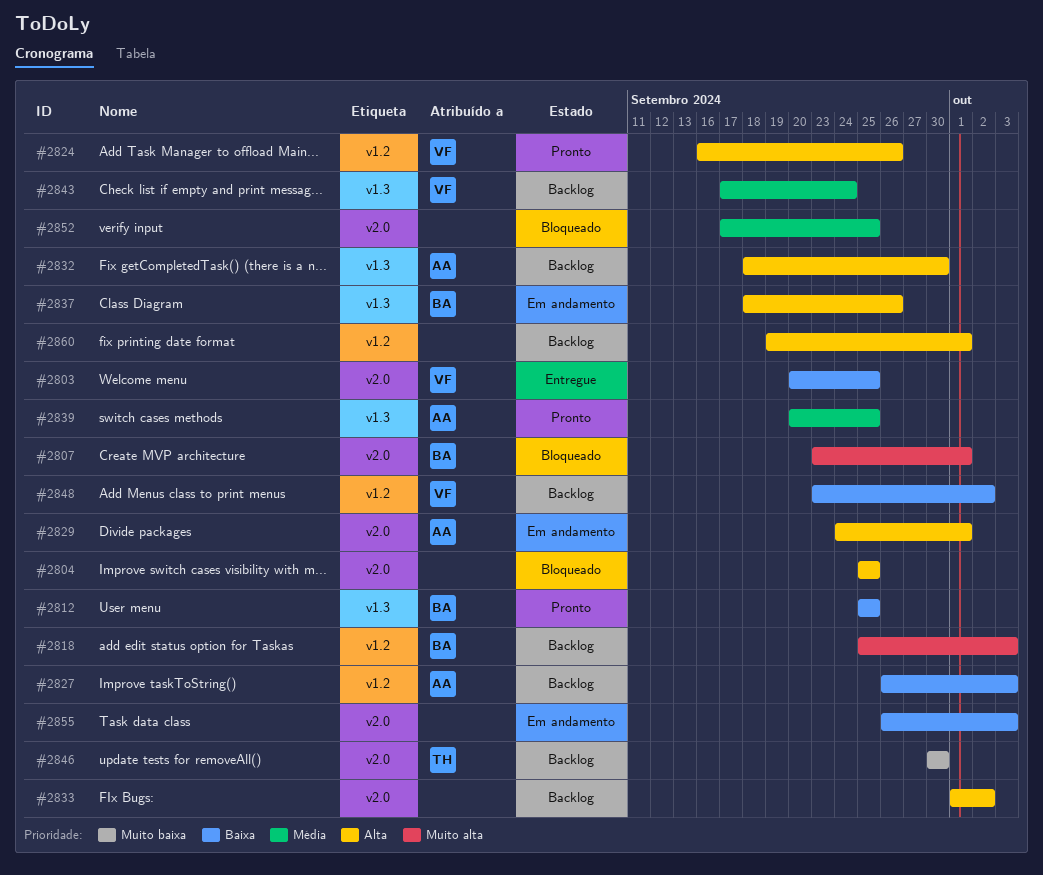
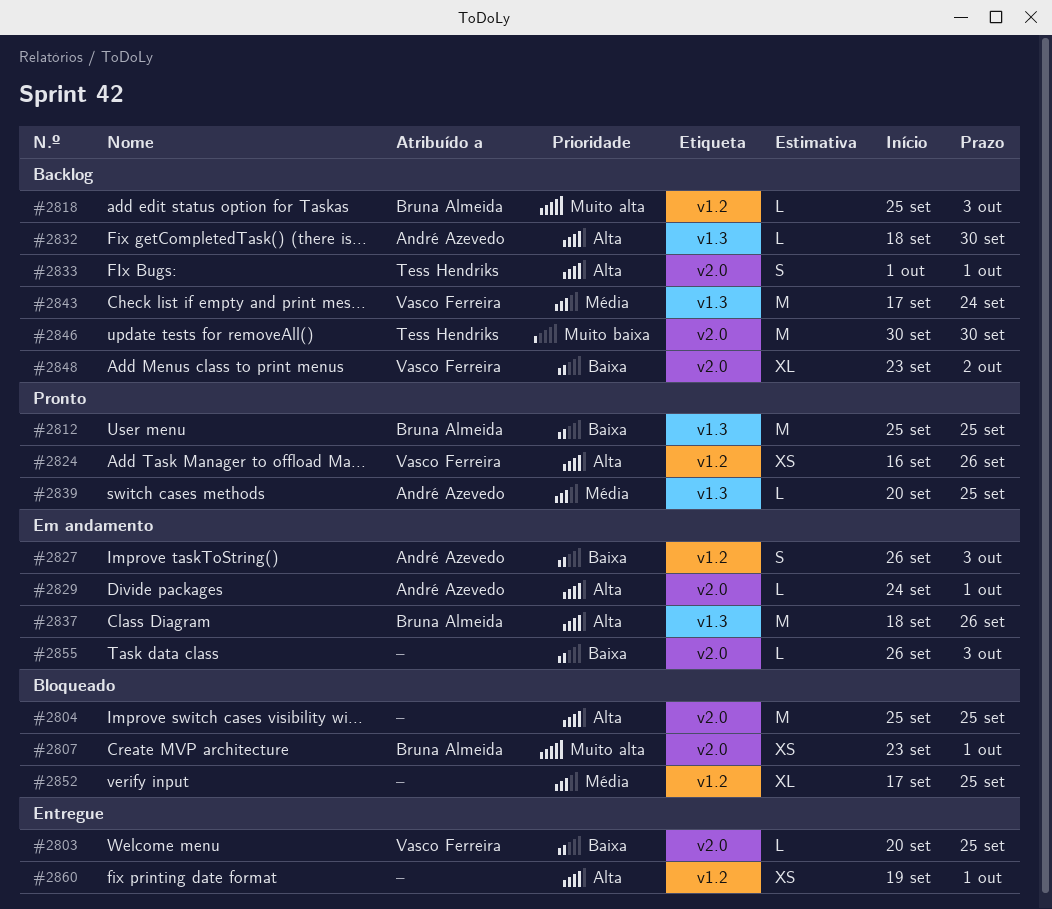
#2827, status: Backlog -> Em andamento
#2833, owner: none -> Tess Hendriks
#2833, due: Oct 2 -> Oct 1
#2848, label: v1.2 -> v2.0
#2852, label: v2.0 -> v1.2
#2860, status: Backlog -> Entregue

